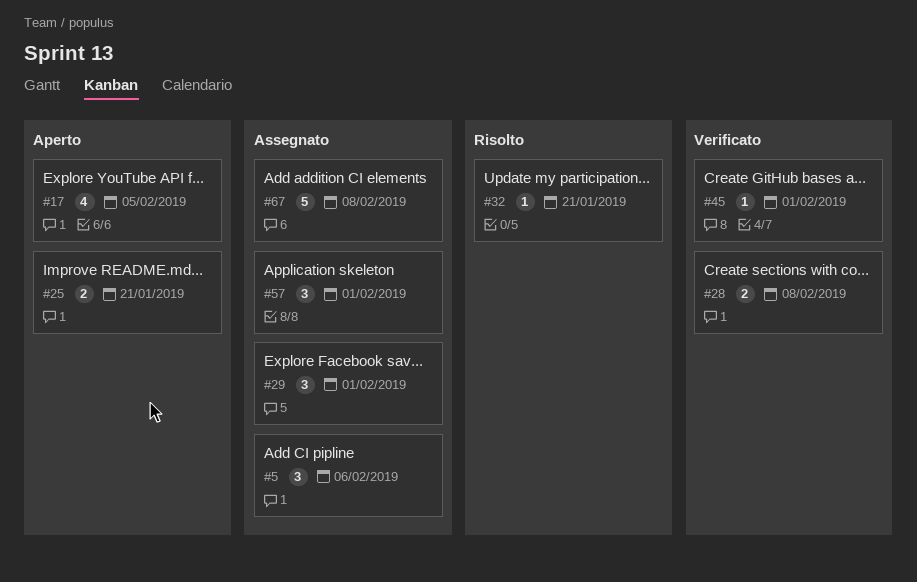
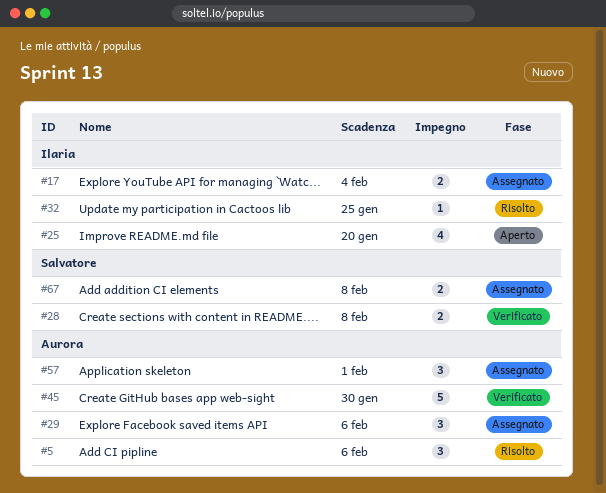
#5, status: Assegnato -> Risolto
#17, status: Aperto -> Assegnato
#17, estimate: 4 -> 2
#17, due: Feb 5 -> Feb 4
#25, estimate: 2 -> 4
#25, due: Jan 21 -> Jan 20
#29, due: Feb 1 -> Feb 6
#32, due: Jan 21 -> Jan 25
#45, estimate: 1 -> 5
#45, due: Feb 1 -> Jan 30
#67, estimate: 5 -> 2

